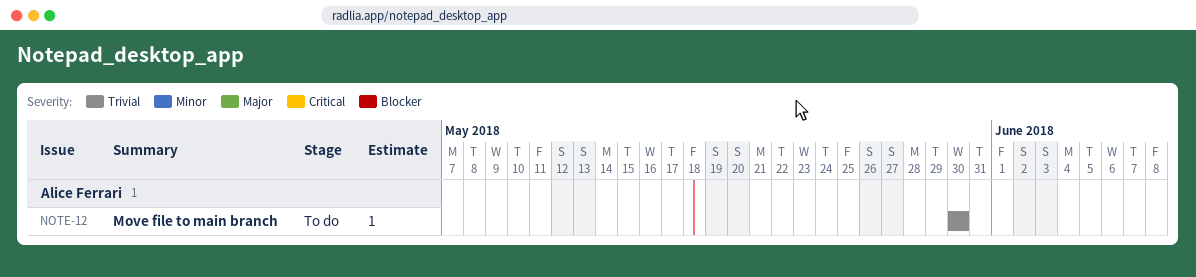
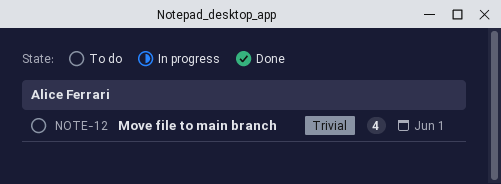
NOTE-12, estimate: 1 -> 4
NOTE-12, due: May 30 -> Jun 1

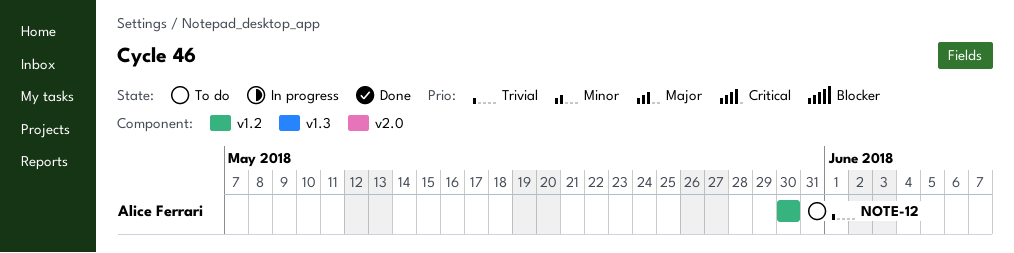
NOTE-12, due: Jun 1 -> May 30

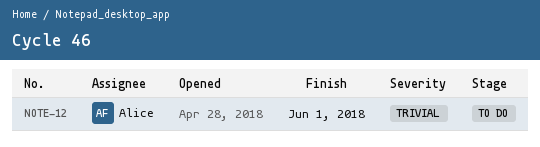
NOTE-12, due: May 30 -> Jun 1

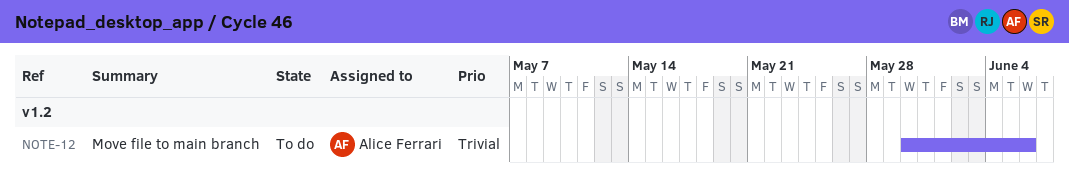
NOTE-12, due: Jun 1 -> Jun 6

